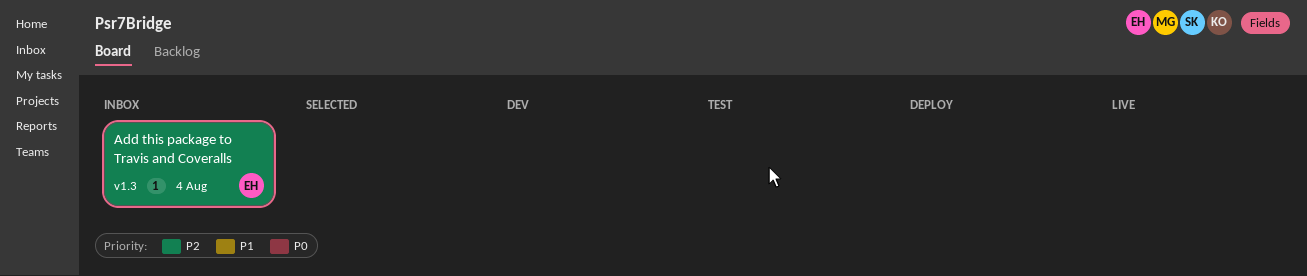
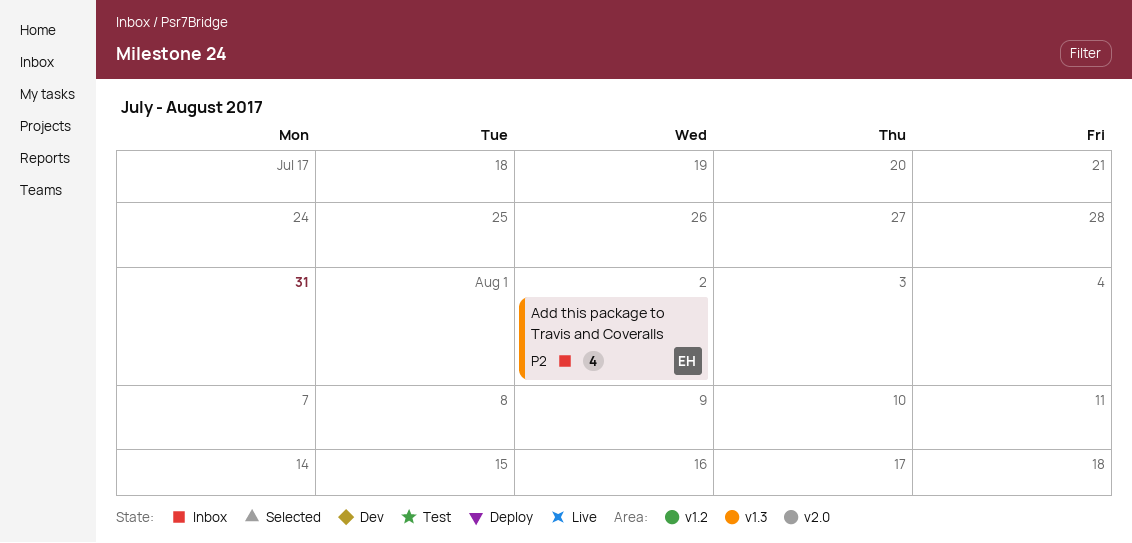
Add this package to Travis and Coveralls, estimate: 1 -> 4
Add this package to Travis and Coveralls, due: Aug 4 -> Aug 2

